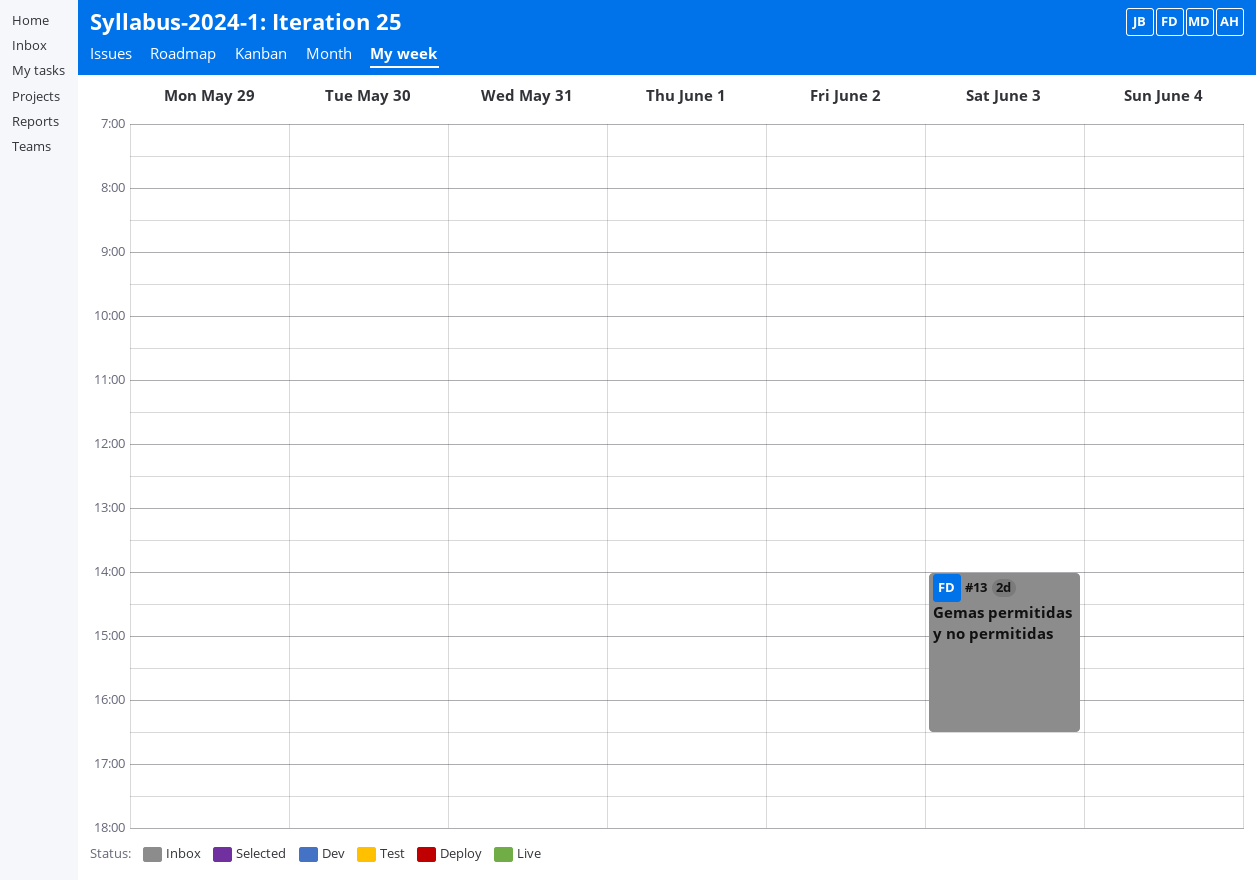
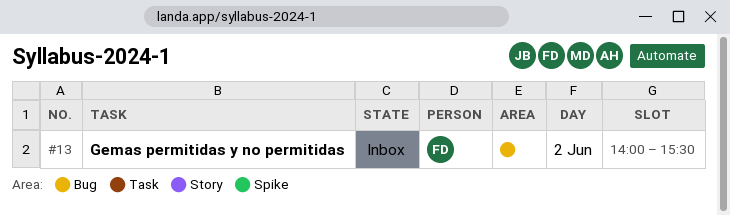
#13, day: Jun 3 -> Jun 2
#13, ends: 16:30 -> 15:30

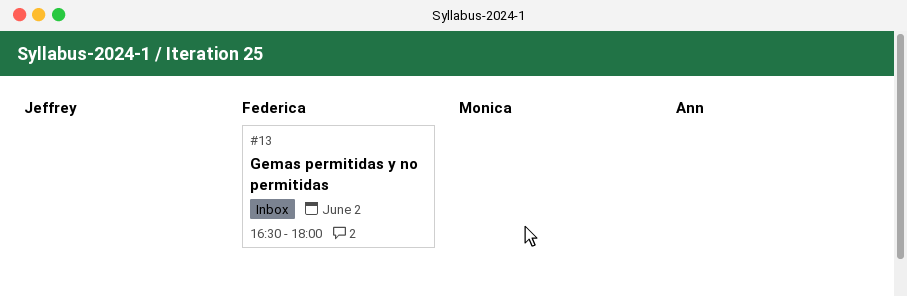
#13, begins: 14:00 -> 16:30
#13, ends: 15:30 -> 18:00

